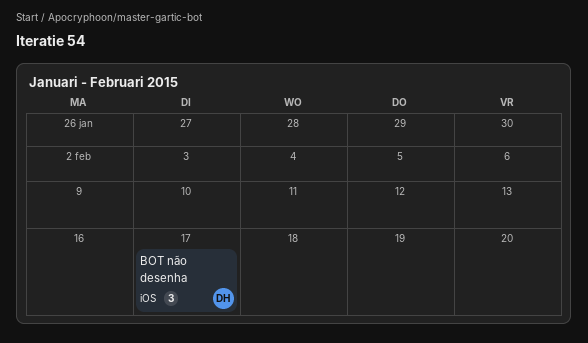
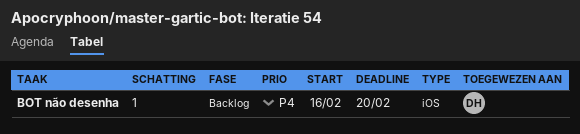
BOT não desenha, estimate: 3 -> 1
BOT não desenha, due: Feb 17 -> Feb 20

